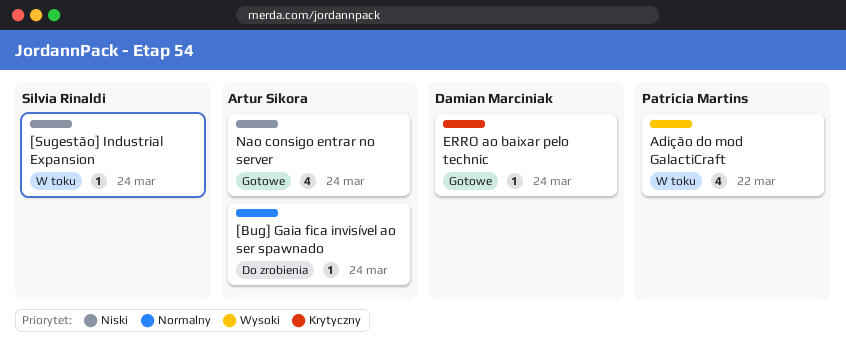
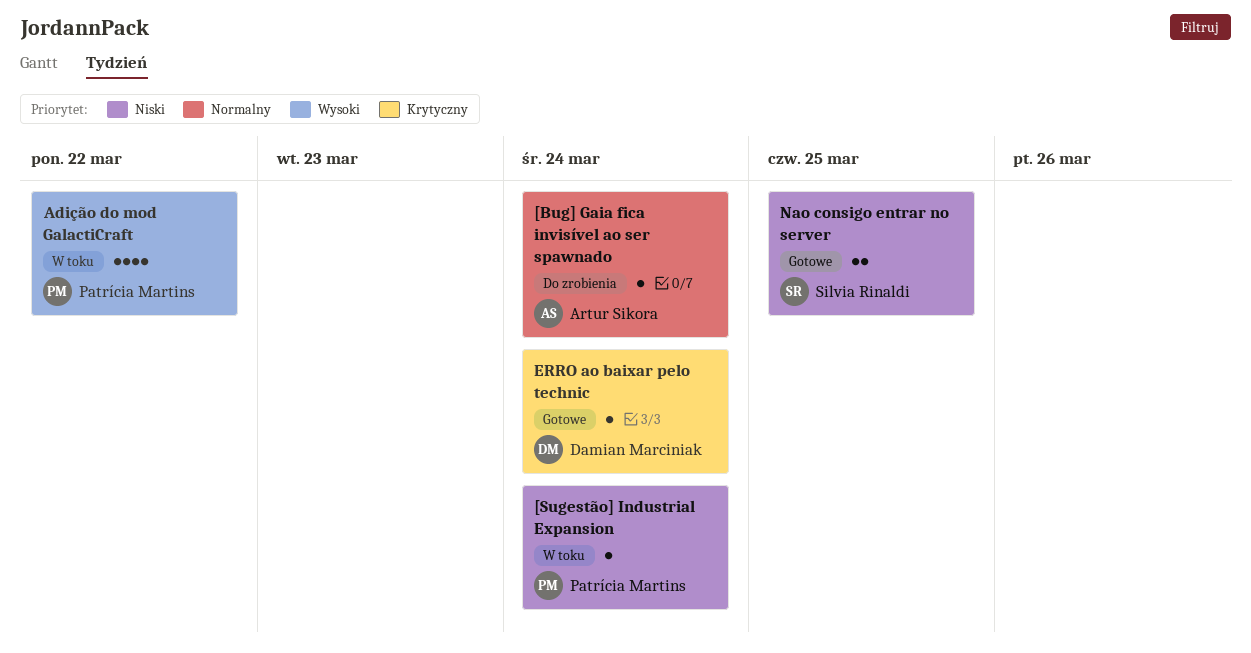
[Sugestão] Industrial Expansion, owner: Silvia Rinaldi -> Patrícia Martins
Nao consigo entrar no server, owner: Artur Sikora -> Silvia Rinaldi
Nao consigo entrar no server, estimate: 4 -> 2
Nao consigo entrar no server, due: Mar 24 -> Mar 25

